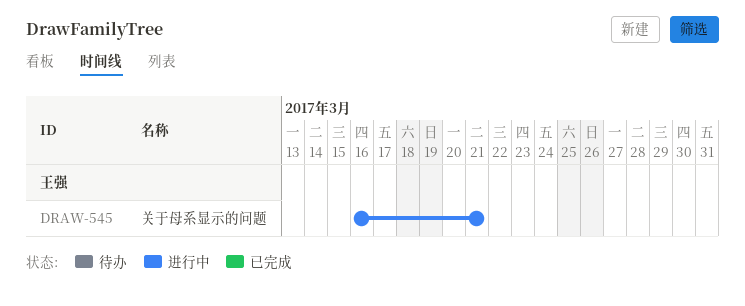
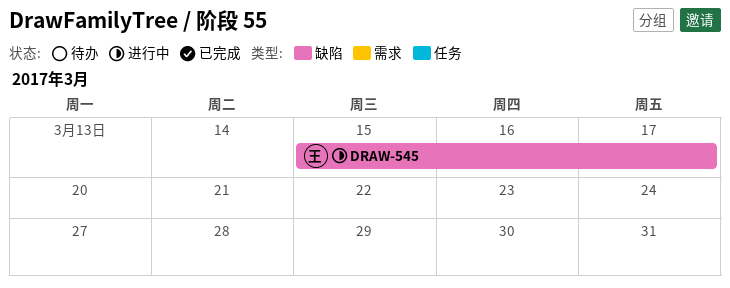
DRAW-545, start: Mar 16 -> Mar 15
DRAW-545, due: Mar 21 -> Mar 17

